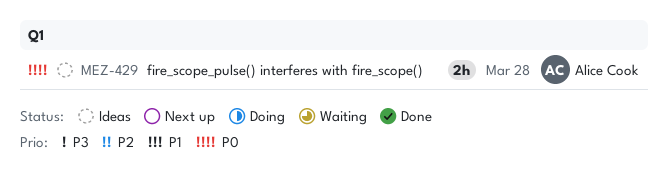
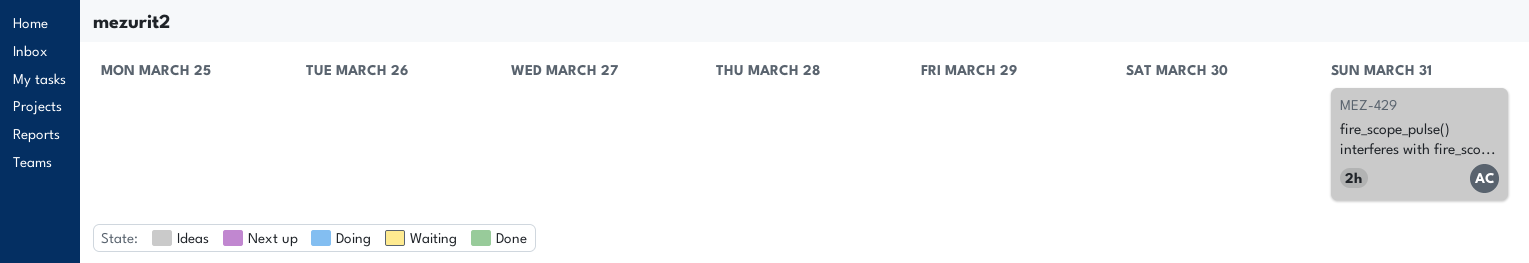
MEZ-429, due: Mar 28 -> Mar 31

